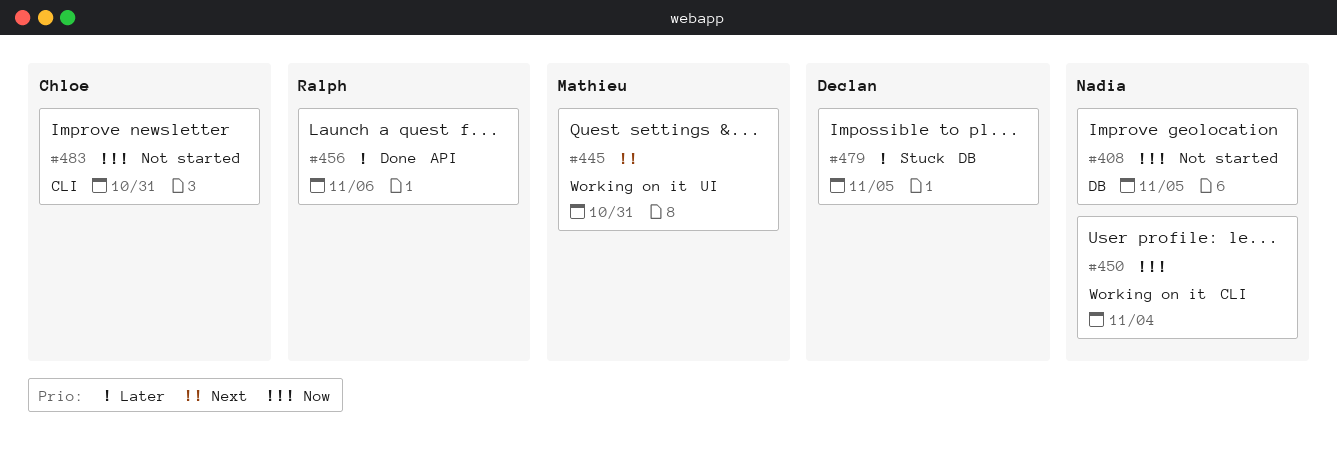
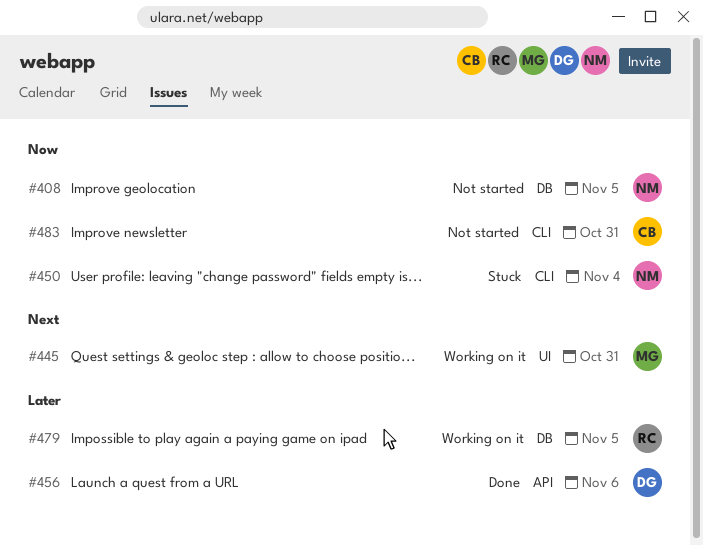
#450, status: Working on it -> Stuck
#456, owner: Ralph -> Declan
#479, status: Stuck -> Working on it
#479, owner: Declan -> Ralph

